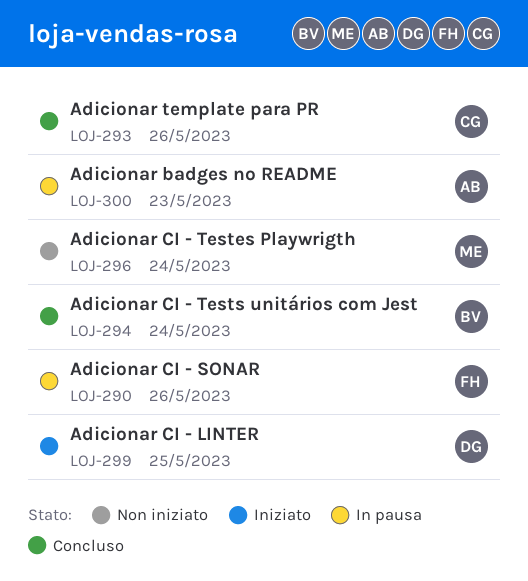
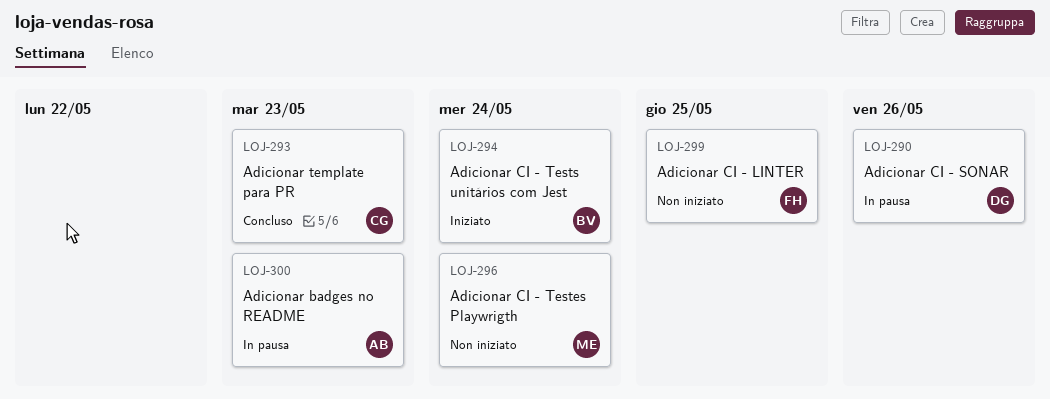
LOJ-290, owner: FH -> DG
LOJ-293, due: May 26 -> May 23
LOJ-294, status: Concluso -> Iniziato
LOJ-299, status: Iniziato -> Non iniziato
LOJ-299, owner: DG -> FH

